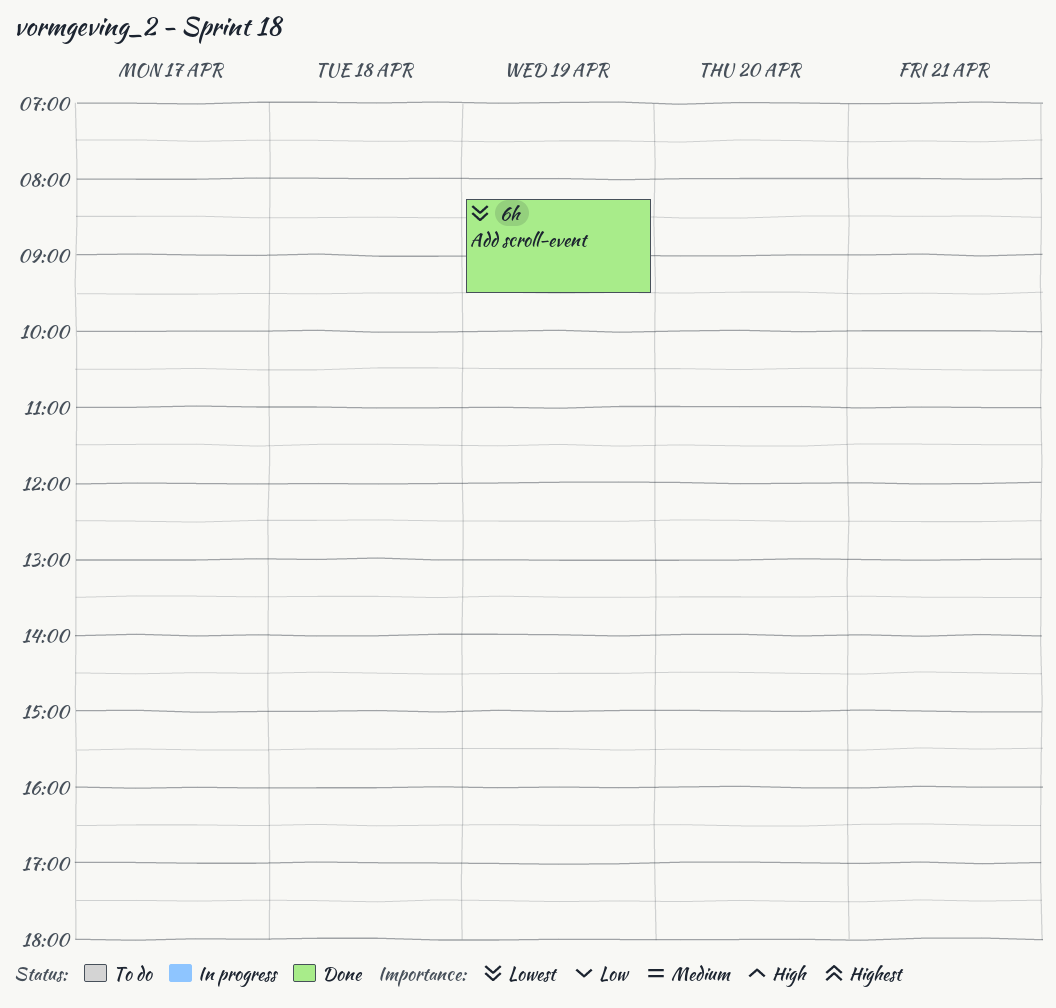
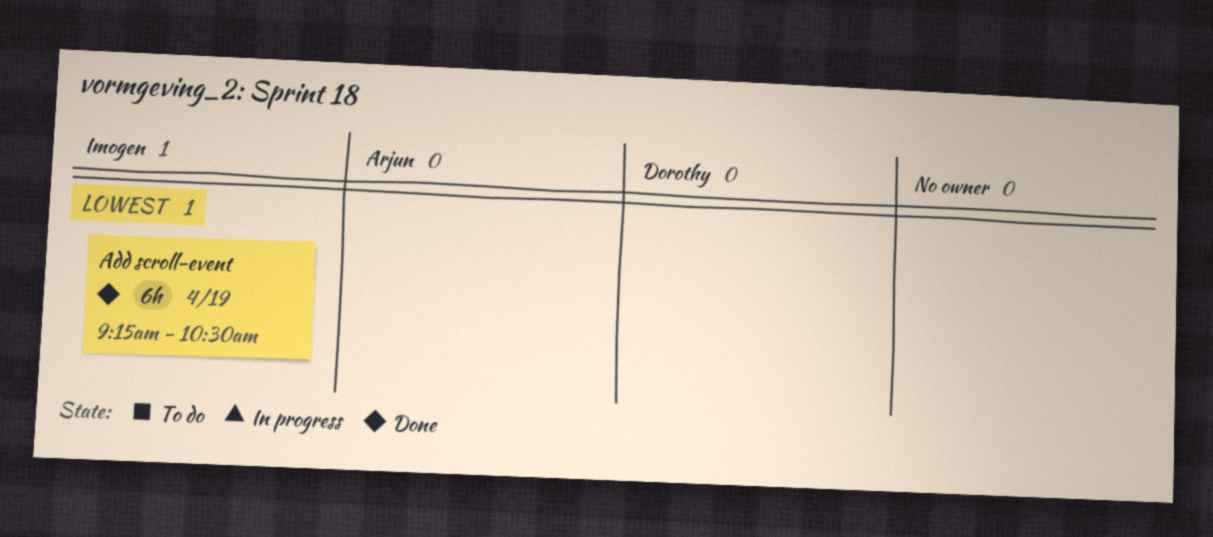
Add scroll-event, begins: 08:15 -> 09:15
Add scroll-event, ends: 09:30 -> 10:30

